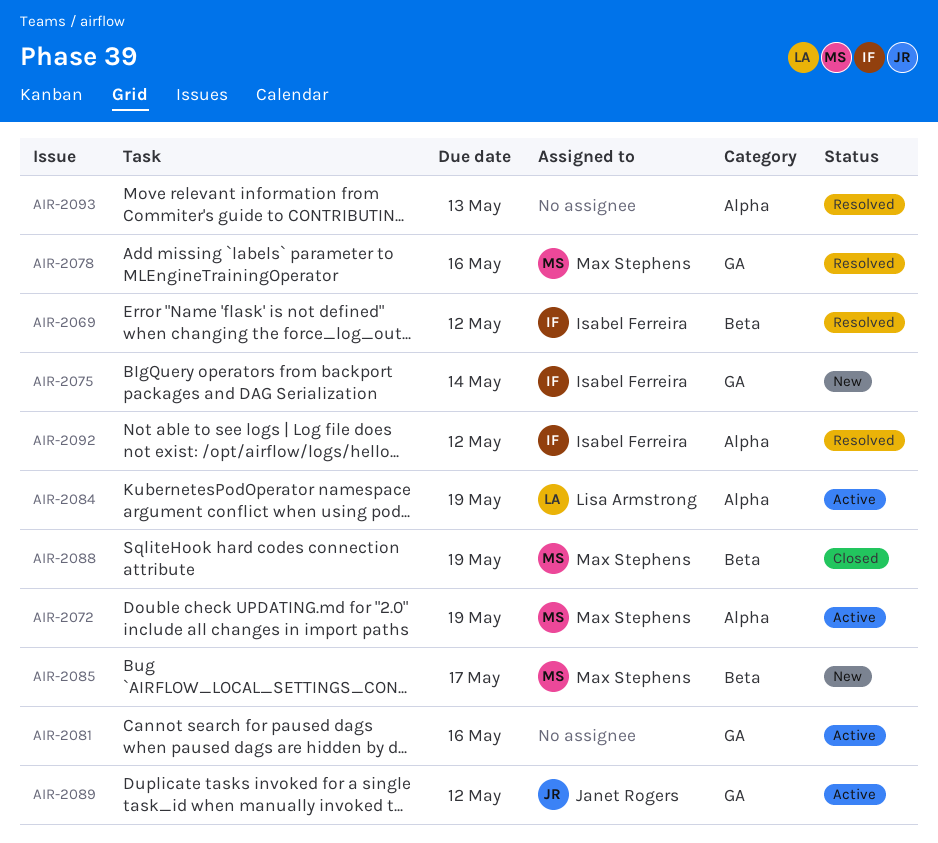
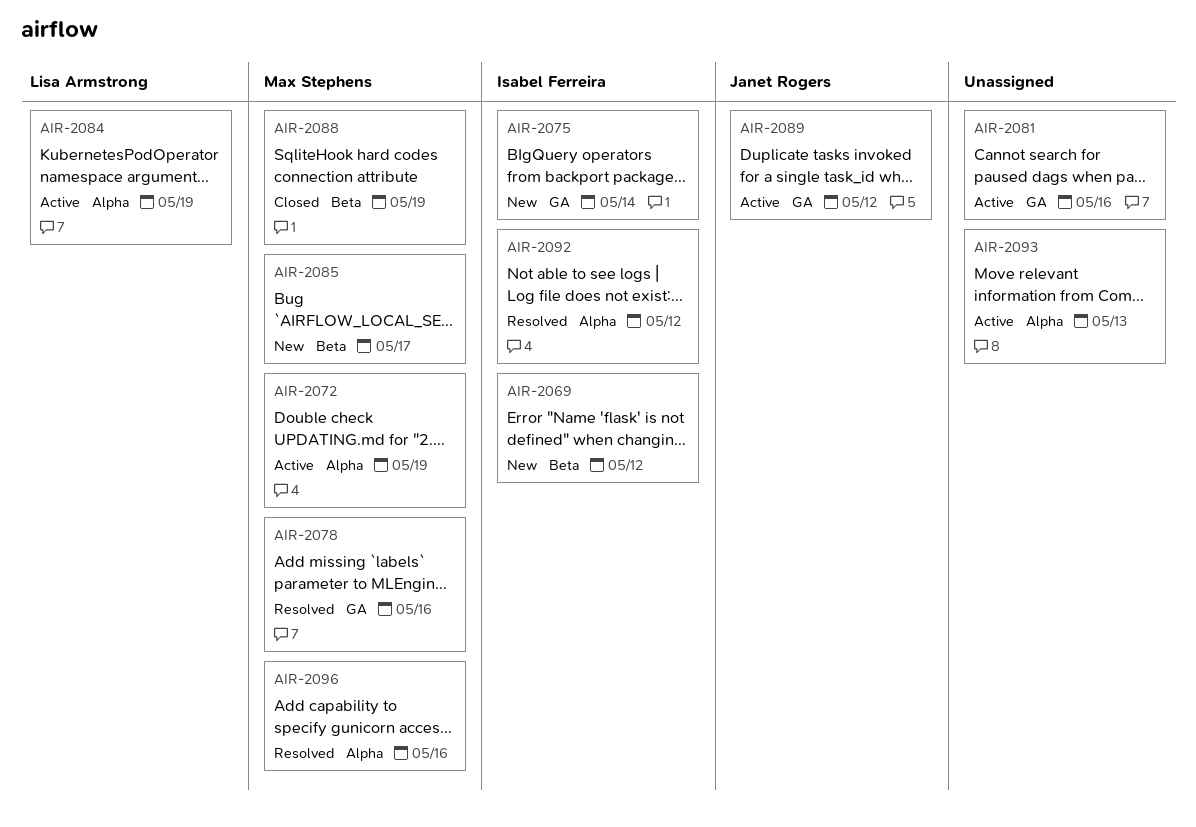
AIR-2069, status: Resolved -> New
AIR-2093, status: Resolved -> Active
AIR-2096: none -> present

